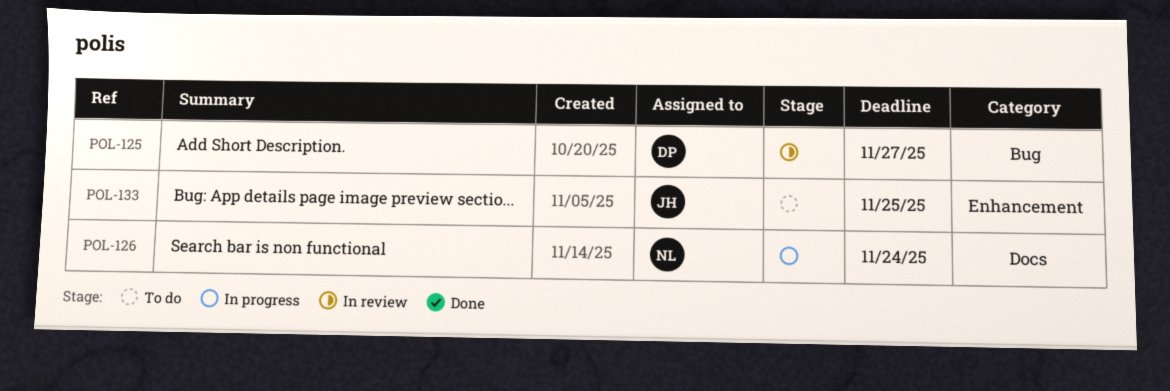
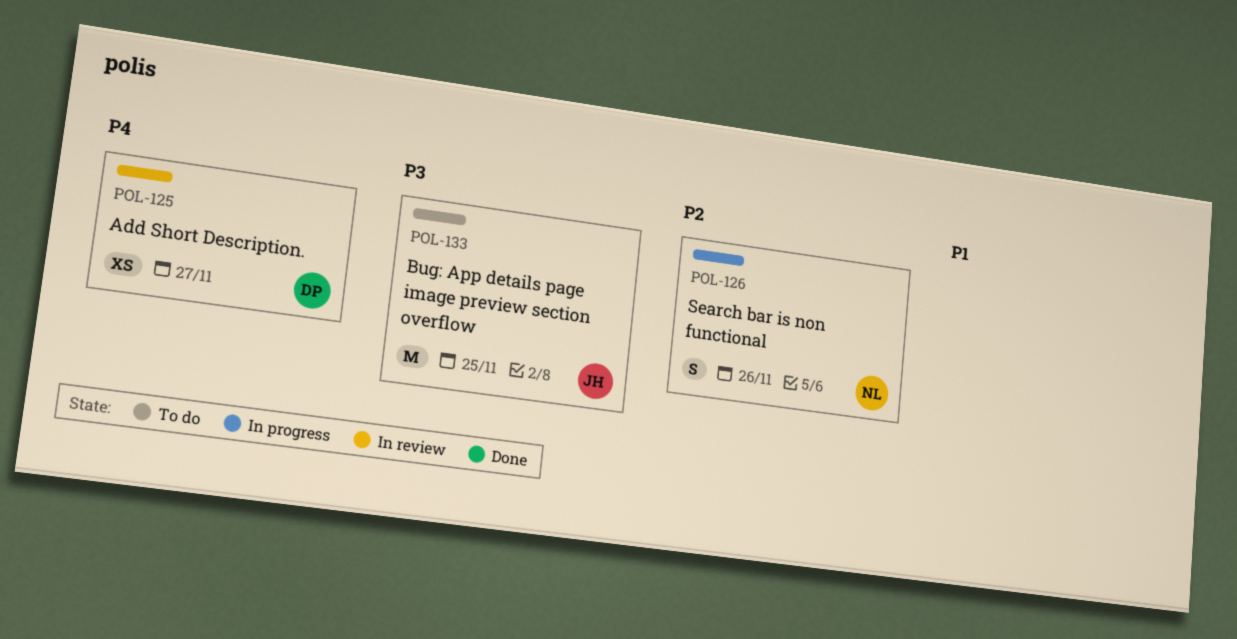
POL-126, due: Nov 24 -> Nov 26

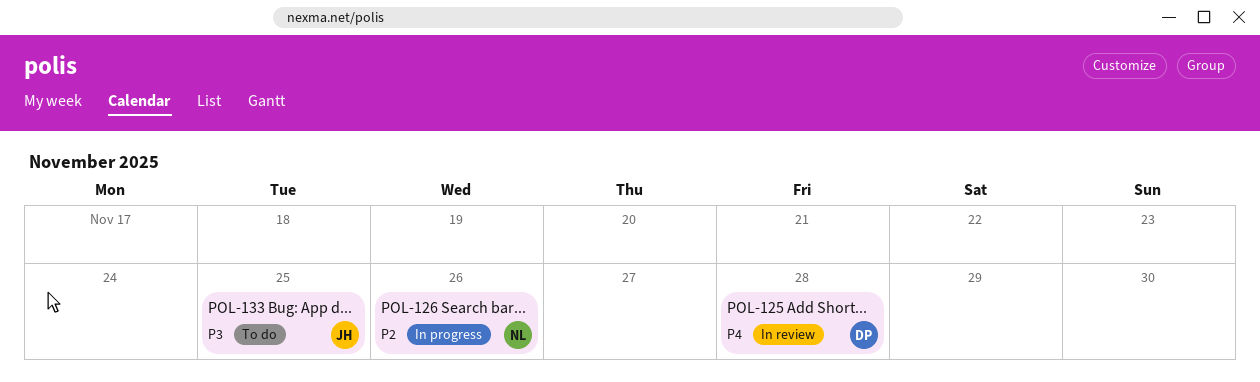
POL-125, due: Nov 27 -> Nov 28

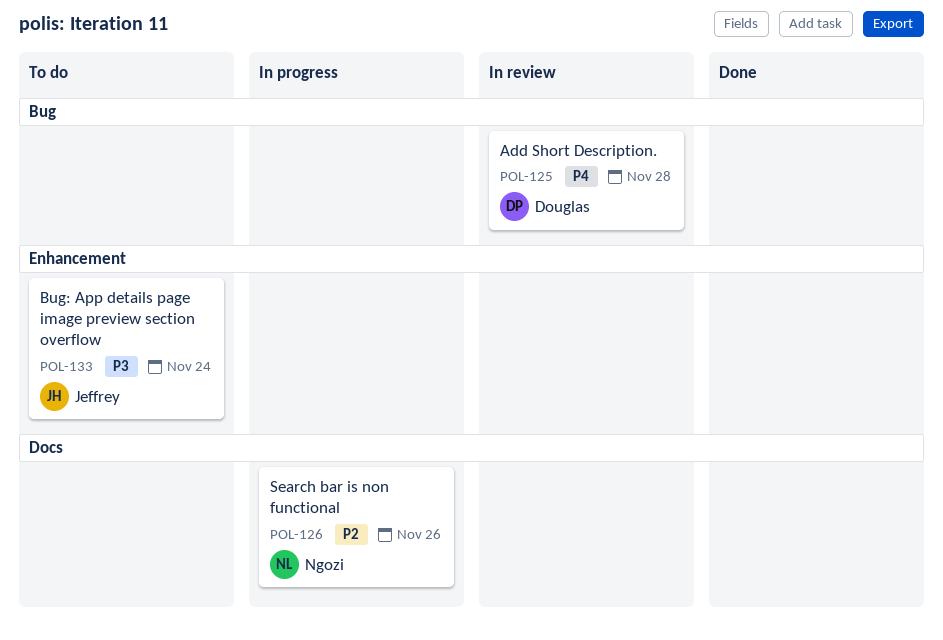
POL-133, due: Nov 25 -> Nov 24

